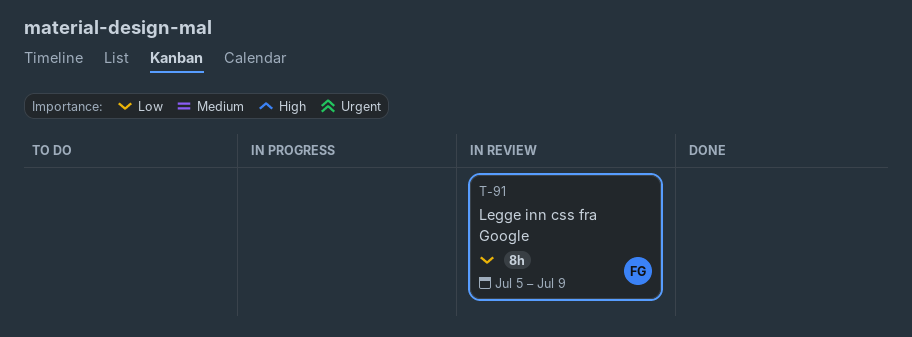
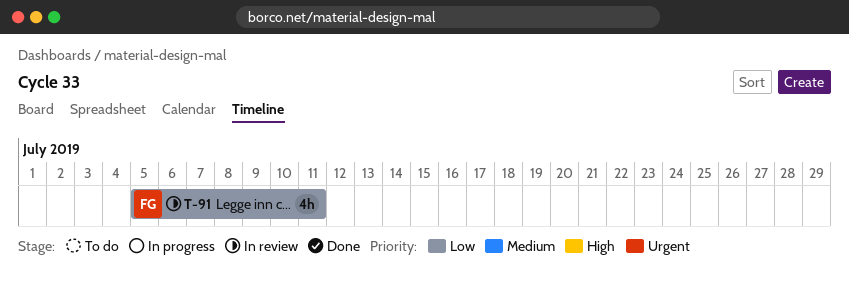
T-91, estimate: 8h -> 4h
T-91, due: Jul 9 -> Jul 11

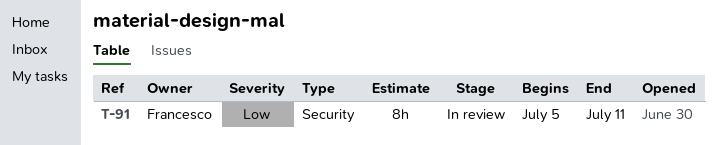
T-91, estimate: 4h -> 8h

